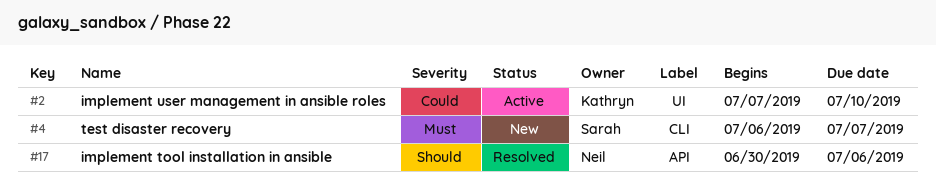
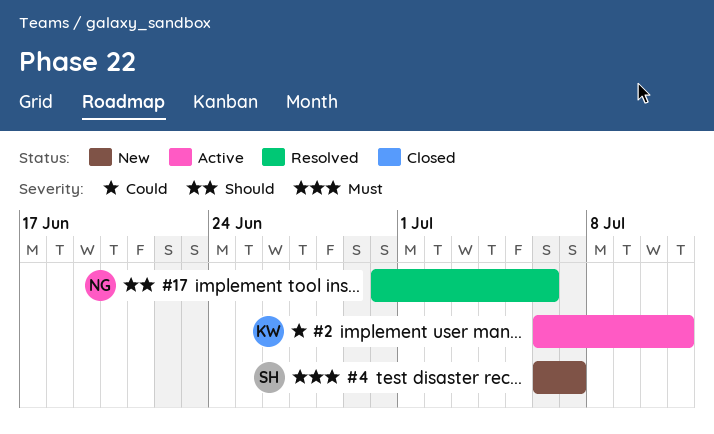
#2, start: Jul 7 -> Jul 6
#2, due: Jul 10 -> Jul 11

